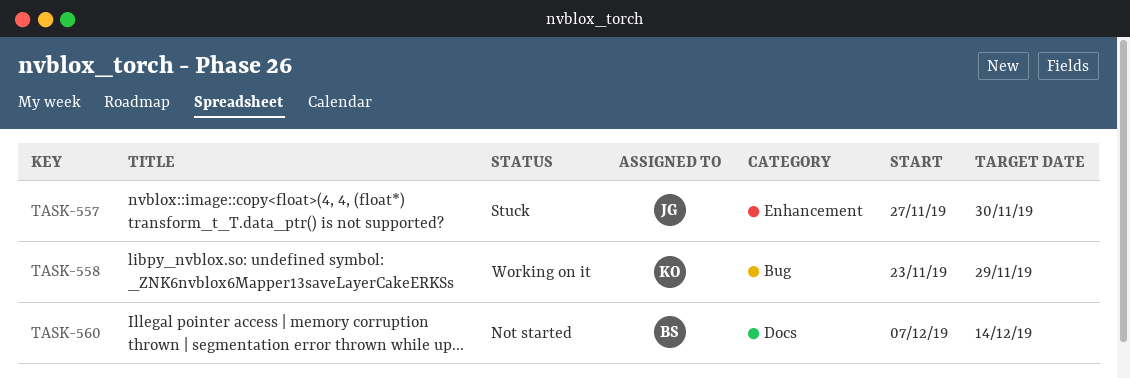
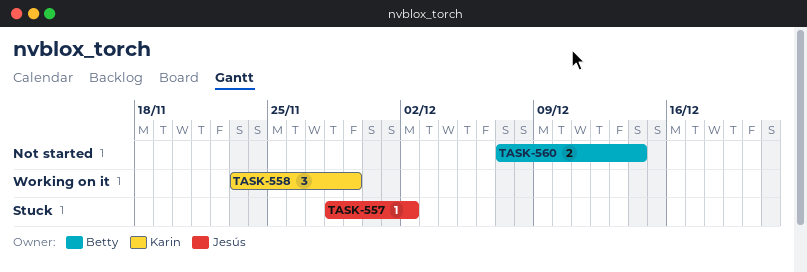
TASK-557, start: Nov 27 -> Nov 28
TASK-557, due: Nov 30 -> Dec 2

